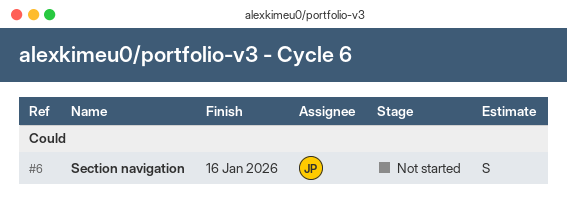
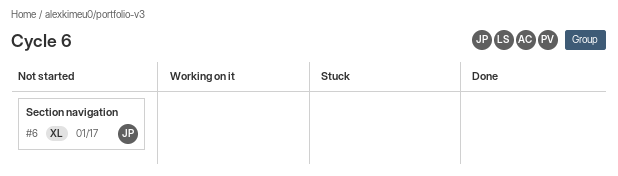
#6, estimate: S -> XL
#6, due: Jan 16 -> Jan 17

